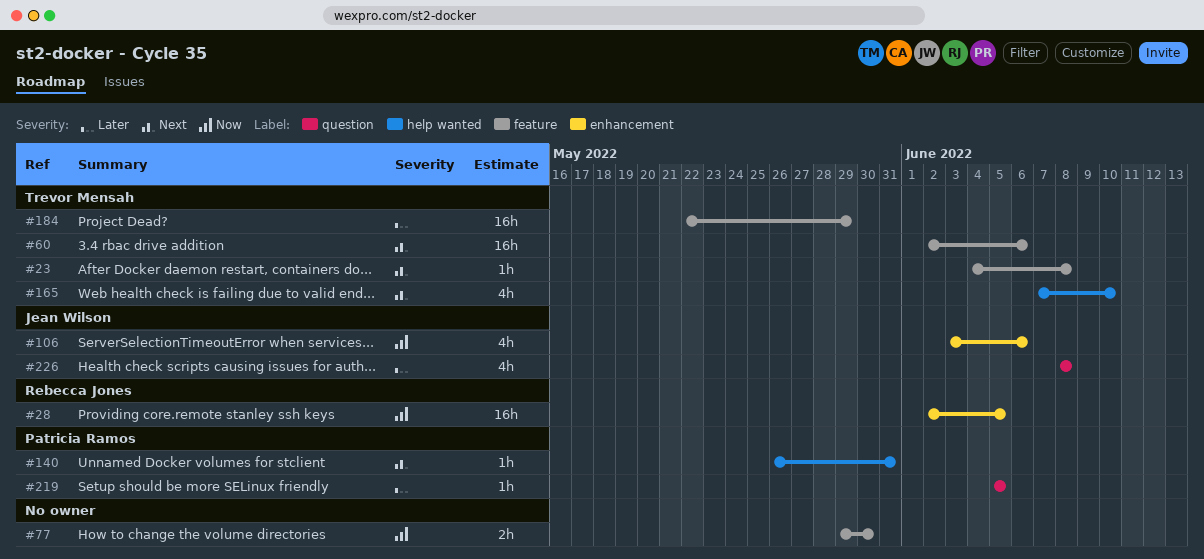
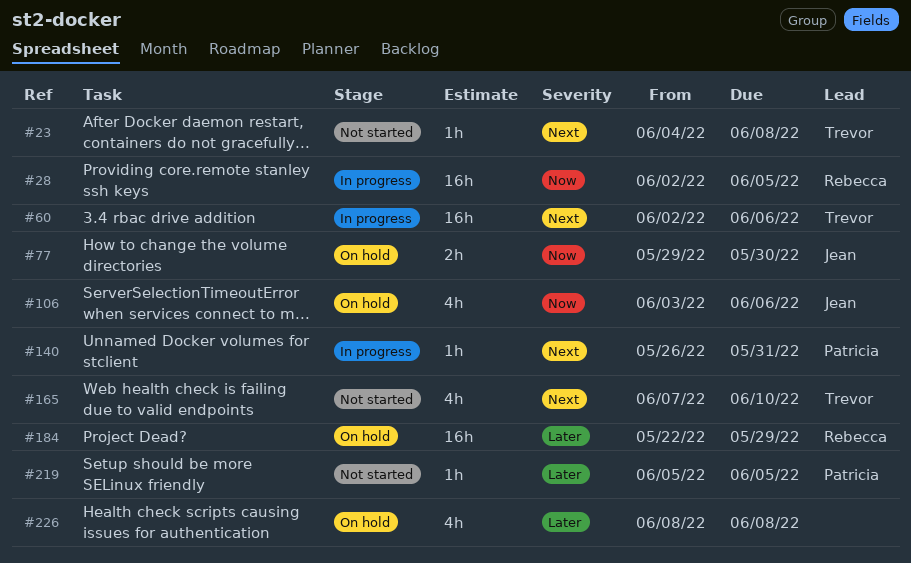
#77, owner: none -> Jean Wilson
#184, owner: Trevor Mensah -> Rebecca Jones
#226, owner: Jean Wilson -> none

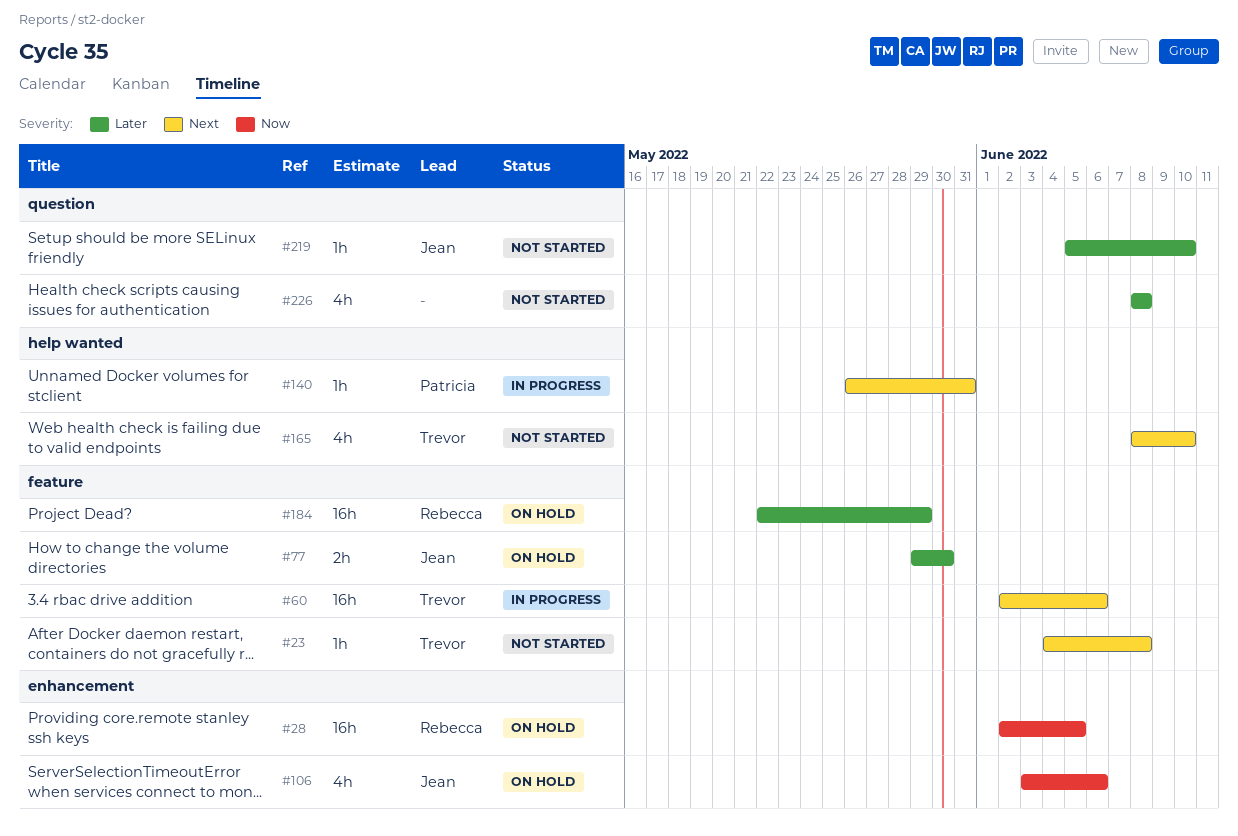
#28, status: In progress -> On hold
#77, priority: Now -> Later
#165, start: Jun 7 -> Jun 8
#219, owner: Patricia -> Jean
#219, due: Jun 5 -> Jun 10
#226, status: On hold -> Not started

